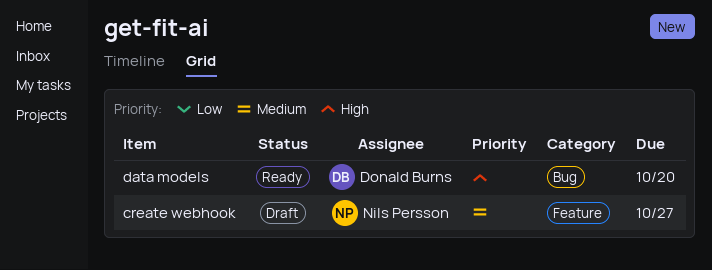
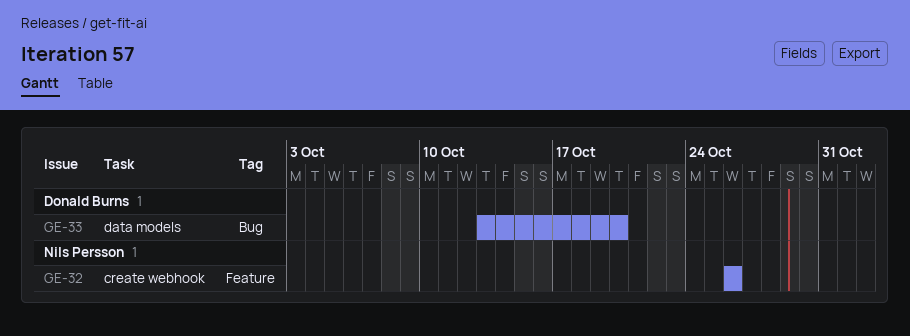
create webhook, due: Oct 27 -> Oct 26

